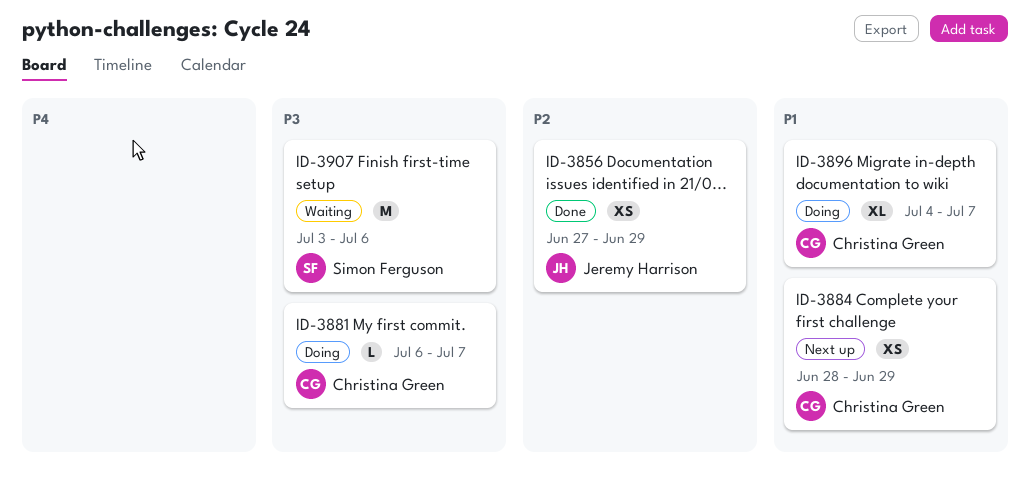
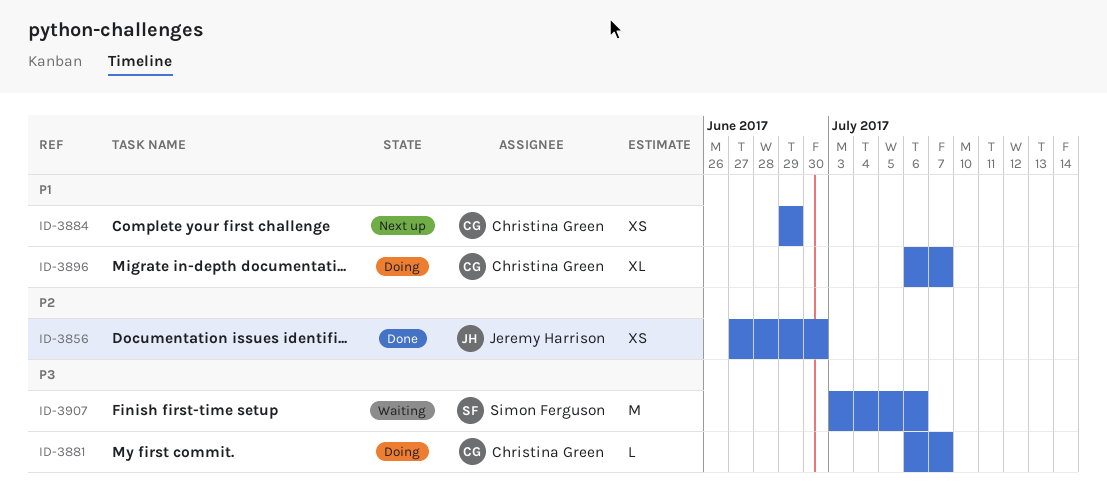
ID-3856, due: Jun 29 -> Jun 30
ID-3884, start: Jun 28 -> Jun 29
ID-3896, start: Jul 4 -> Jul 6

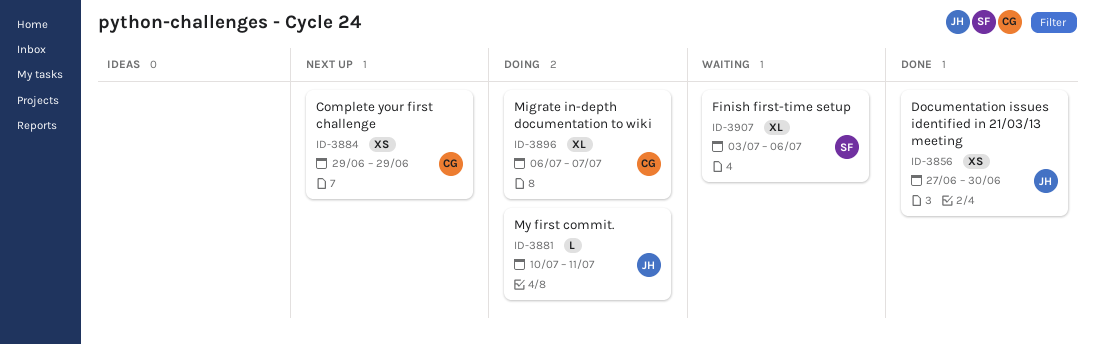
ID-3881, owner: Christina Green -> Jeremy Harrison
ID-3881, start: Jul 6 -> Jul 10
ID-3881, due: Jul 7 -> Jul 11
ID-3907, estimate: M -> XL

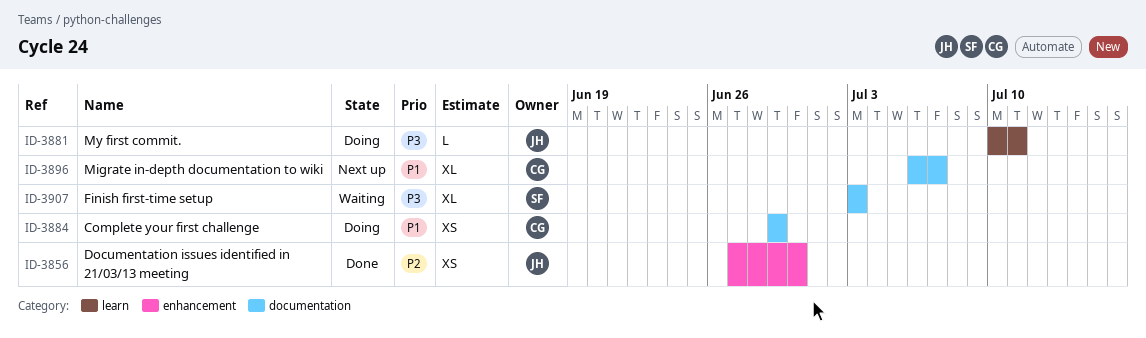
ID-3884, status: Next up -> Doing
ID-3896, status: Doing -> Next up
ID-3907, due: Jul 6 -> Jul 3

